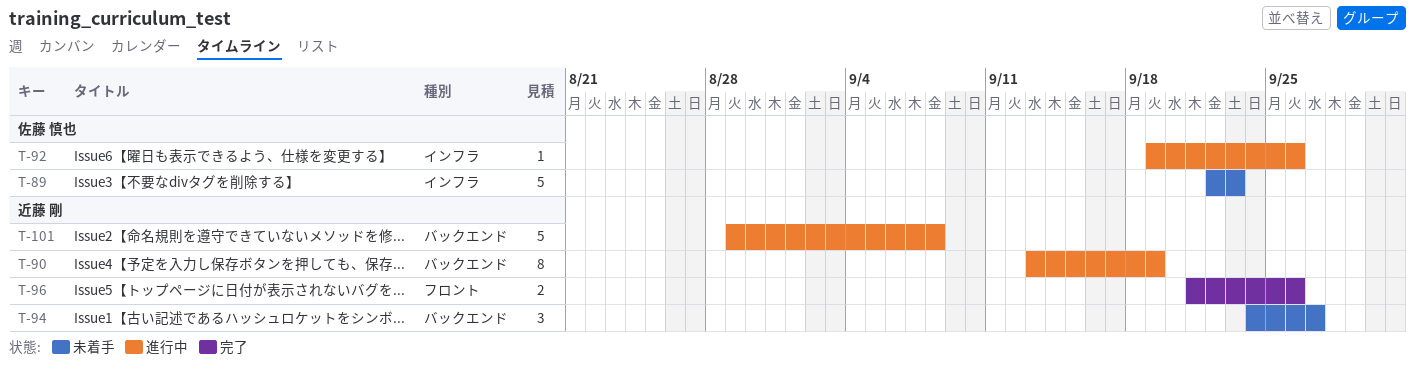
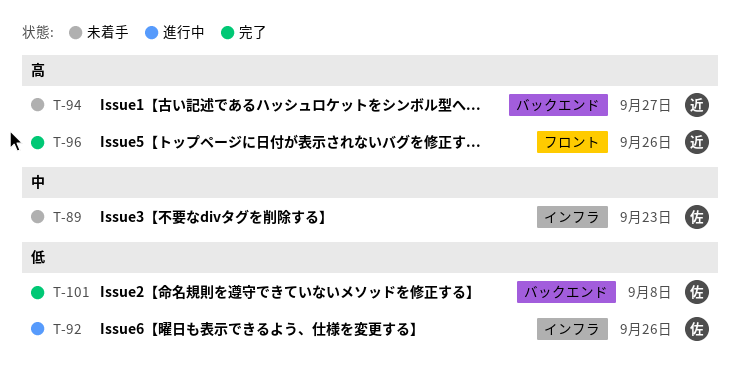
T-90: present -> none
T-101, status: 進行中 -> 完了
T-101, owner: 近藤 剛 -> 佐藤 慎也

